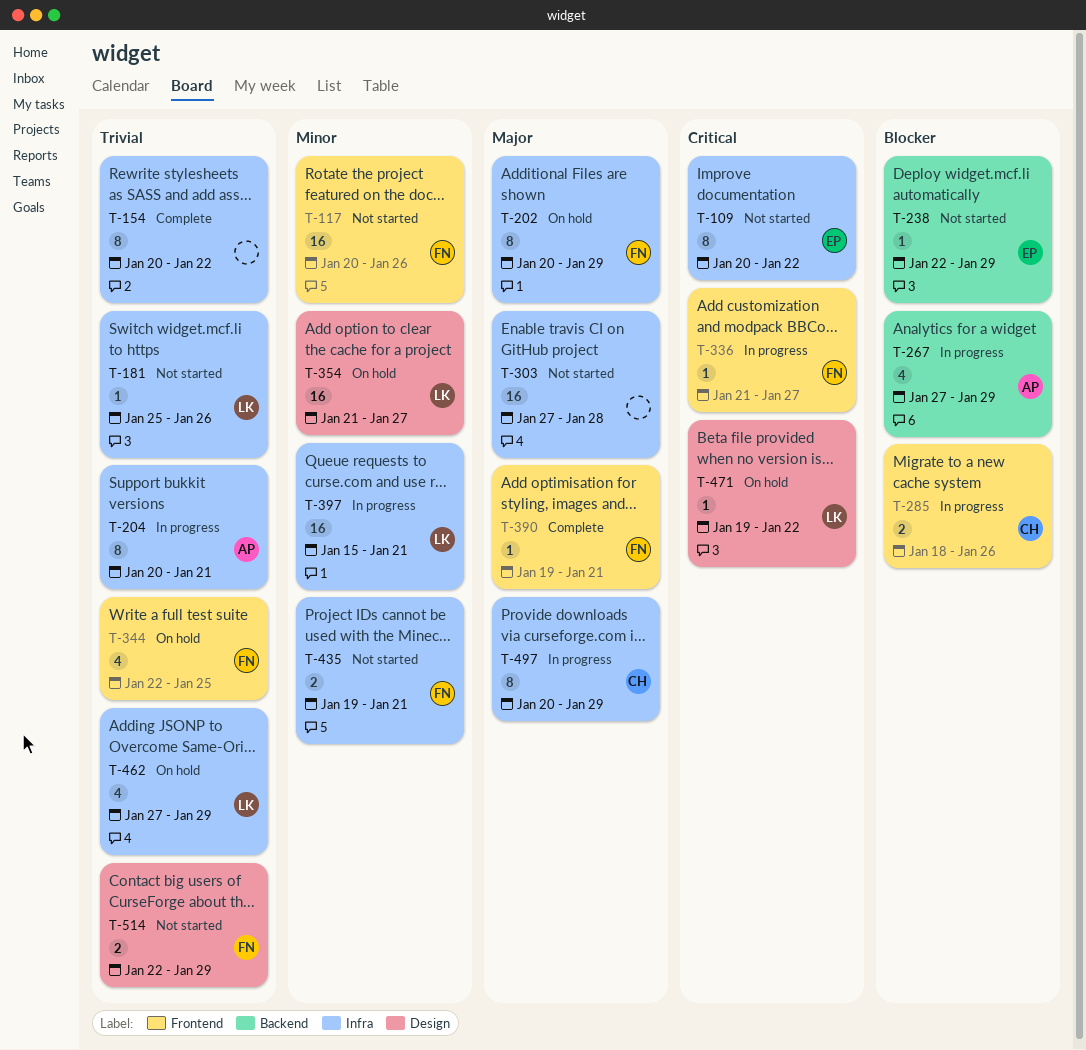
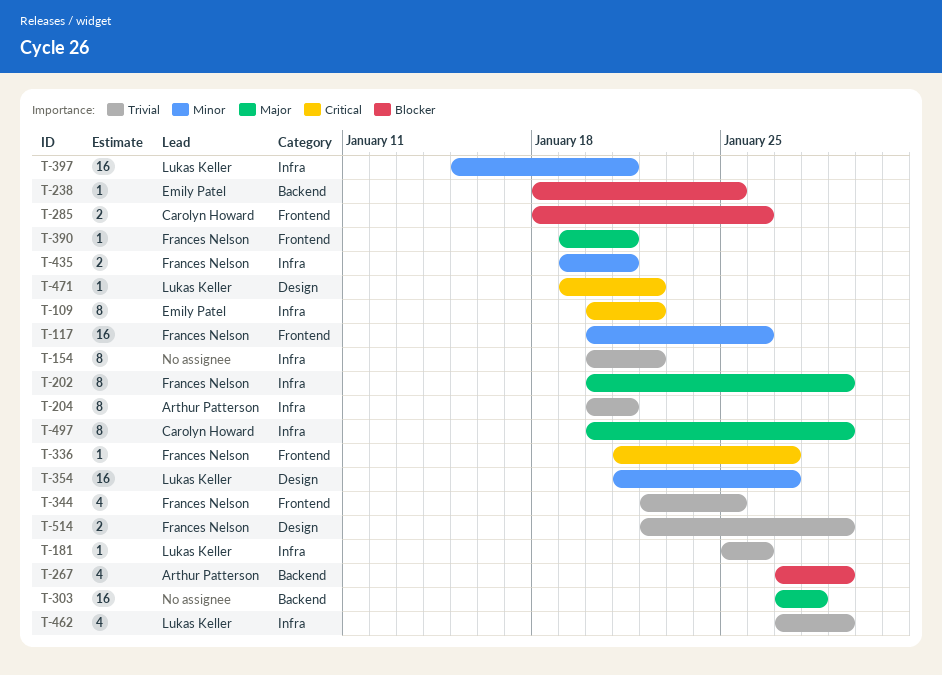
T-238, start: Jan 22 -> Jan 18
T-238, due: Jan 29 -> Jan 25
T-303, label: Infra -> Backend

